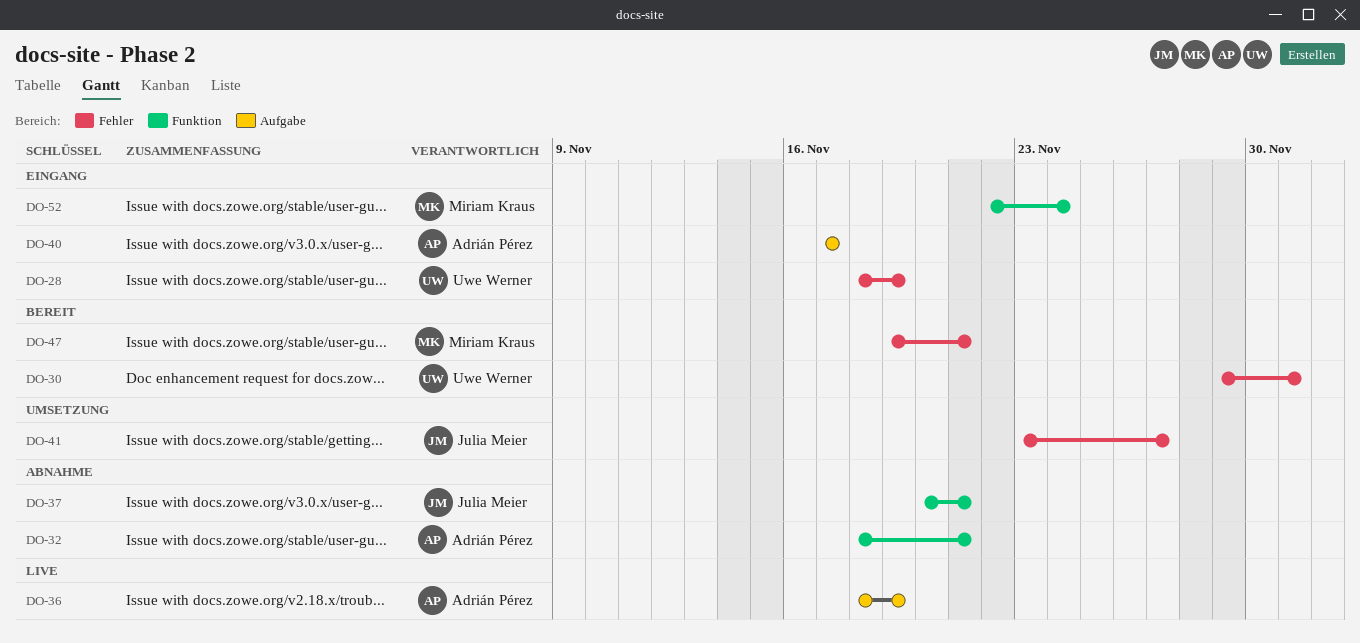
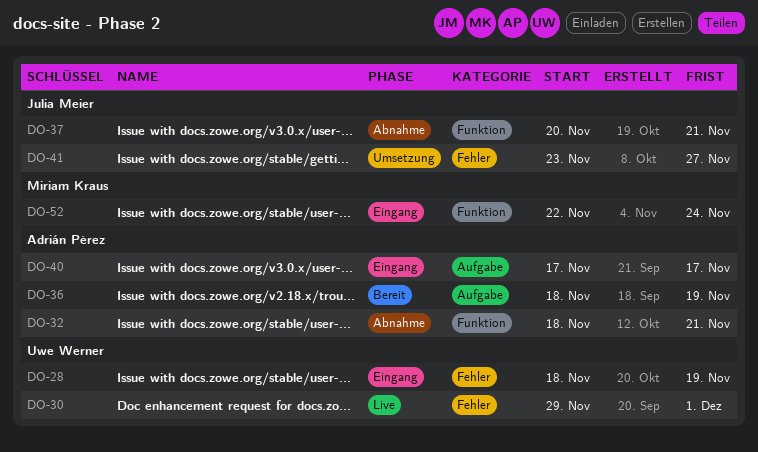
DO-30, status: Bereit -> Live
DO-36, status: Live -> Bereit
DO-47: present -> none

